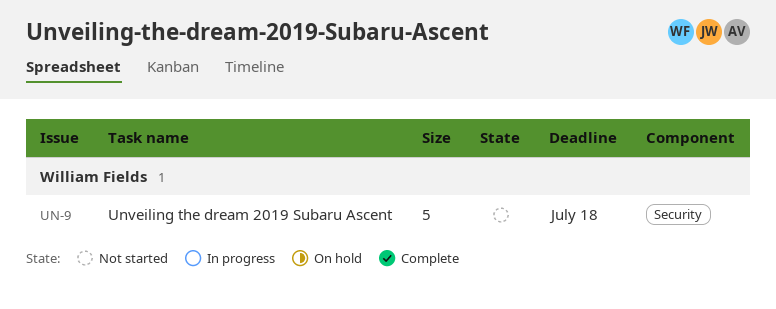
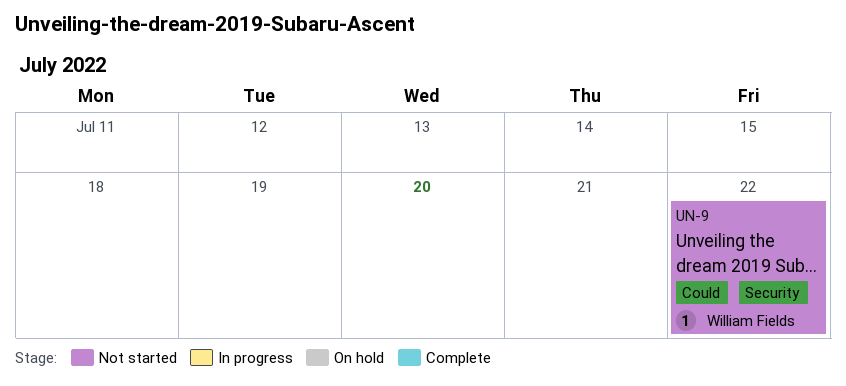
UN-9, estimate: 5 -> 1
UN-9, due: Jul 18 -> Jul 22

